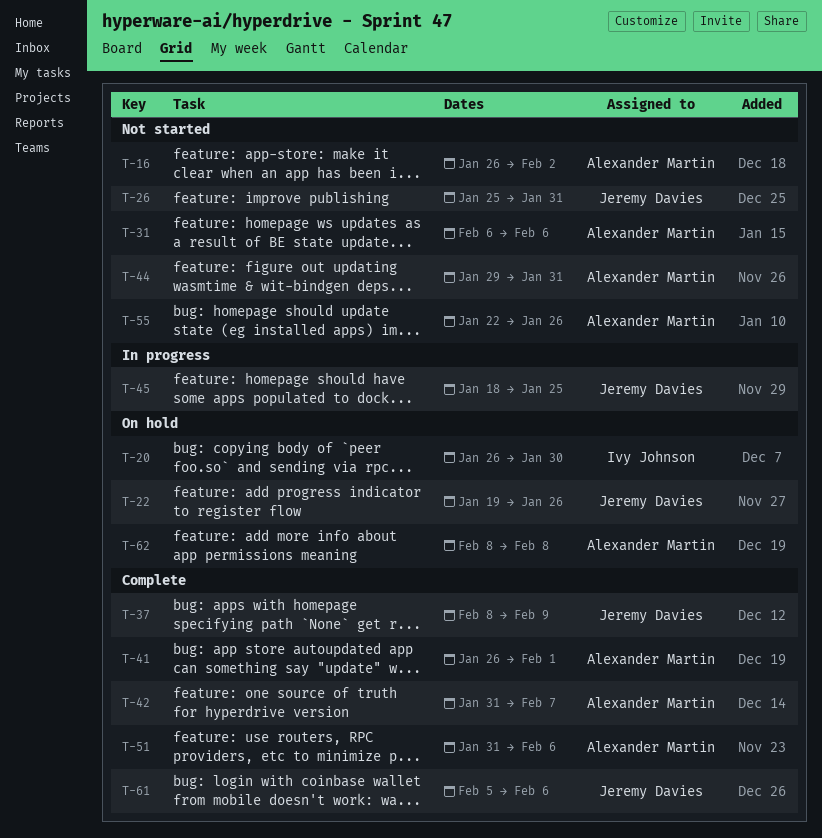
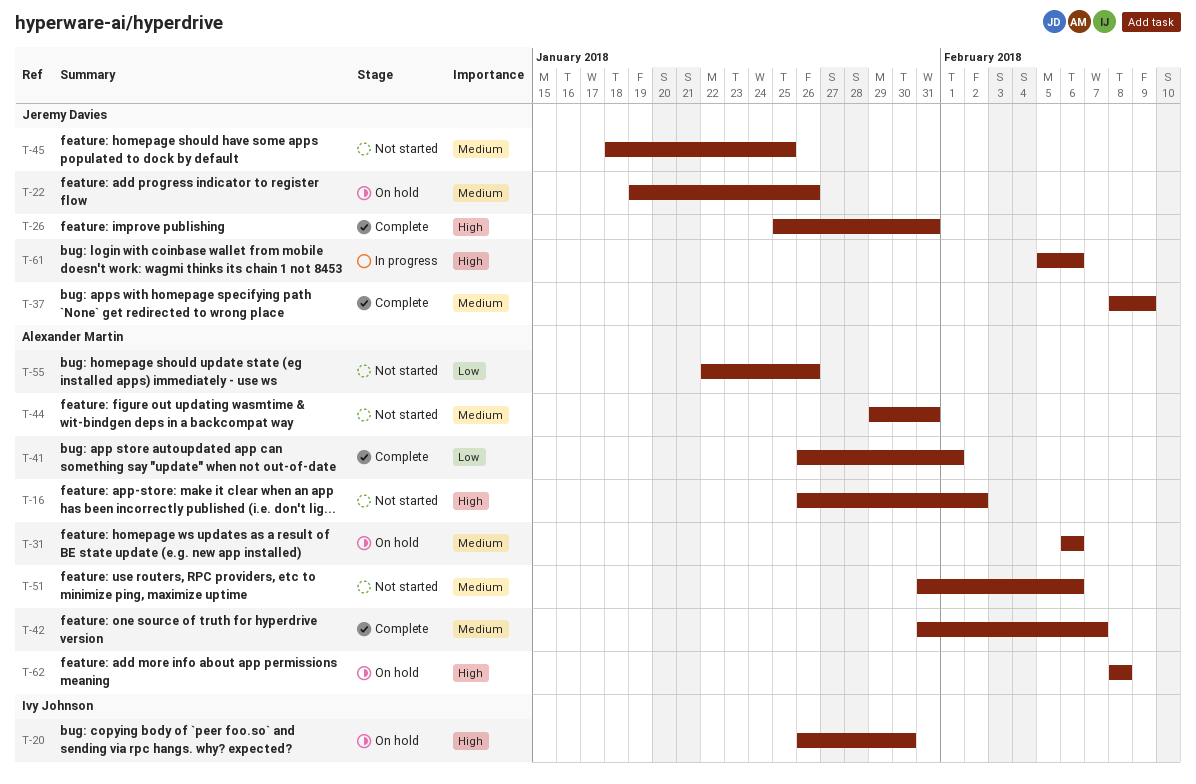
T-26, status: Not started -> Complete
T-31, status: Not started -> On hold
T-45, status: In progress -> Not started
T-51, status: Complete -> Not started
T-61, status: Complete -> In progress

